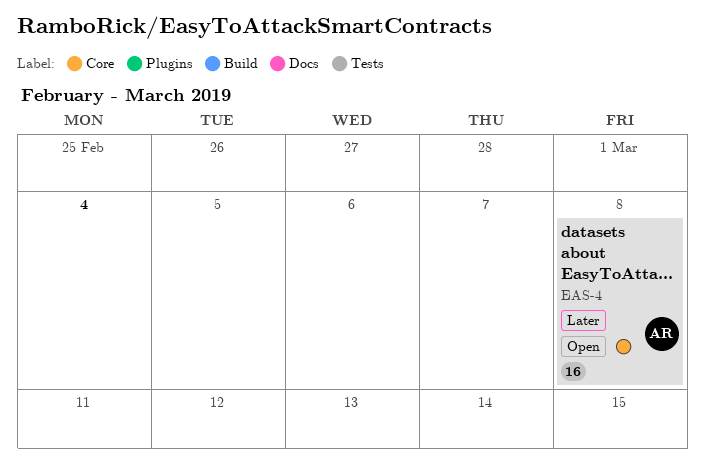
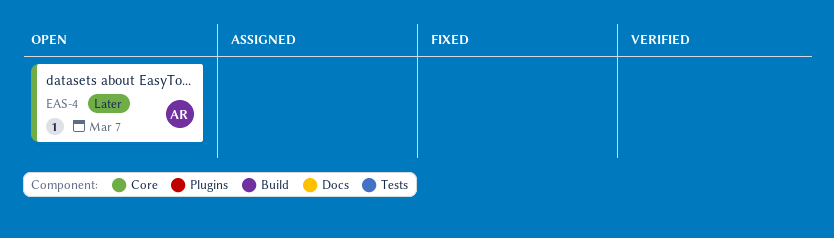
EAS-4, estimate: 16 -> 1
EAS-4, due: Mar 8 -> Mar 7

